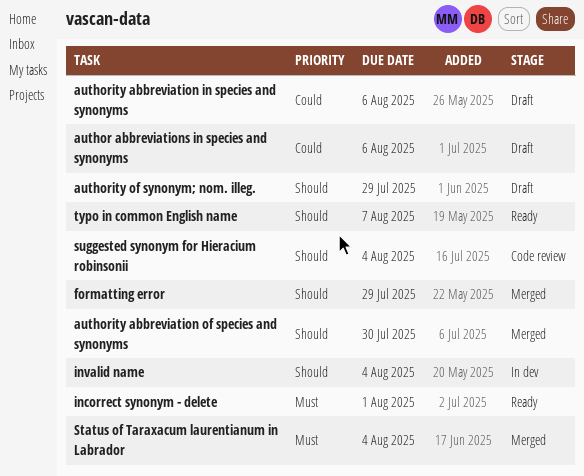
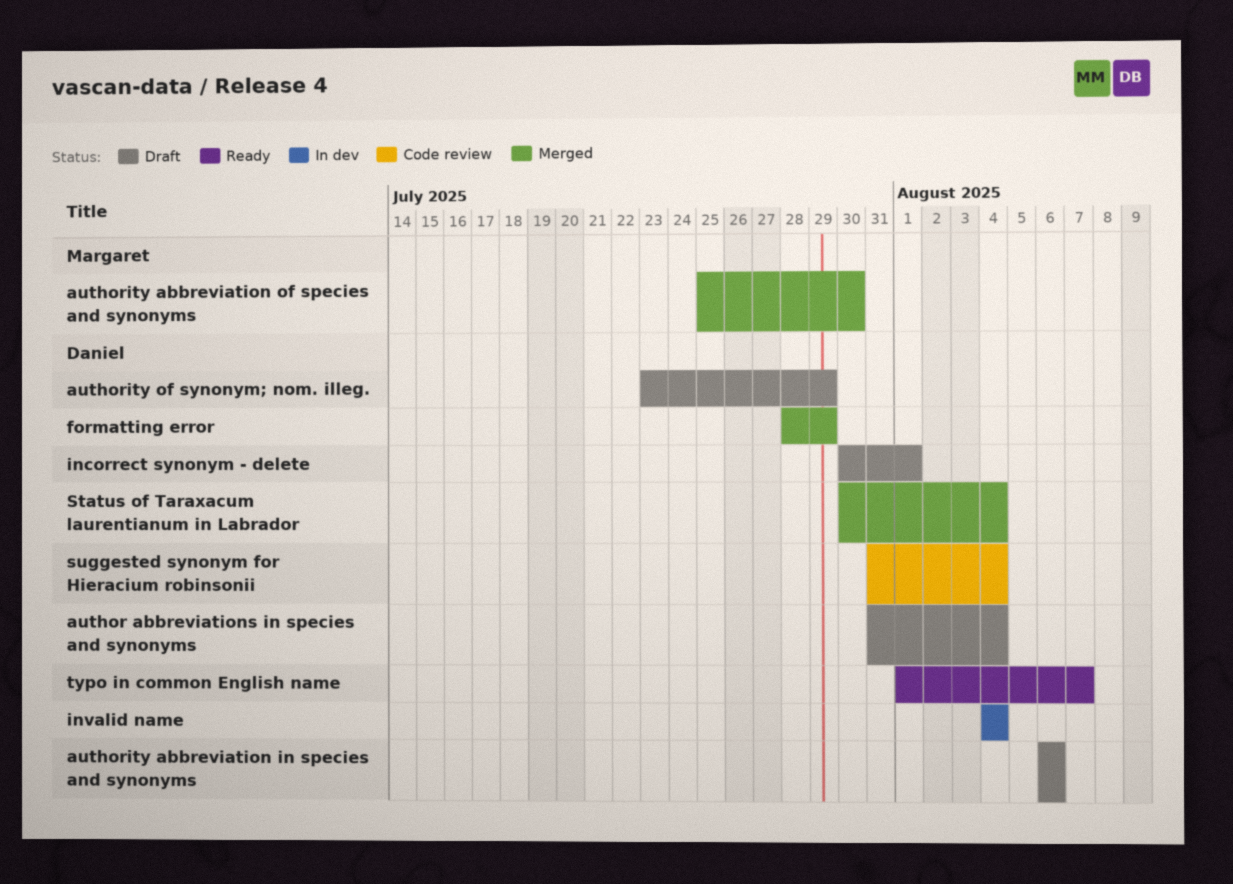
author abbreviations in species and synonyms, due: Aug 6 -> Aug 4
incorrect synonym - delete, status: Ready -> Draft

